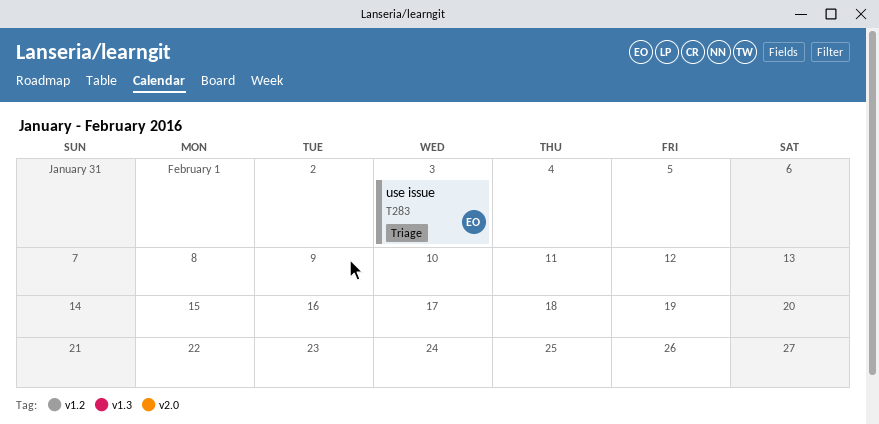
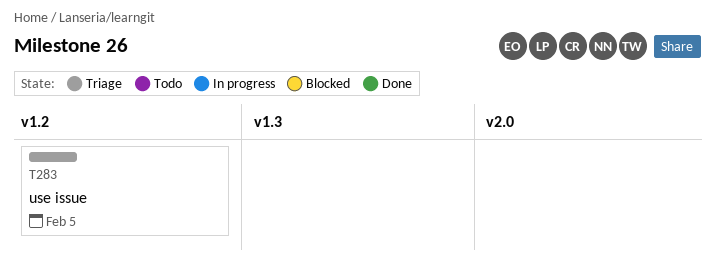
T283, due: Feb 3 -> Feb 5

